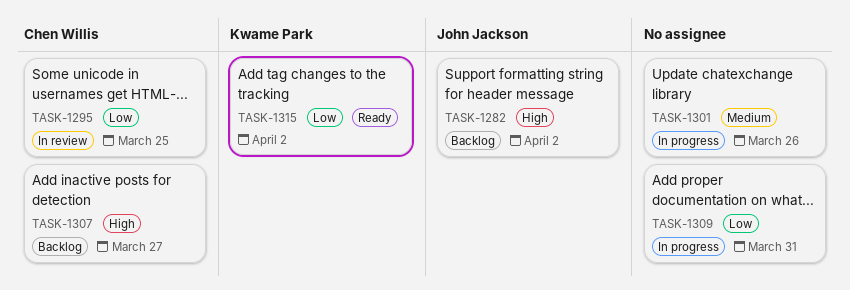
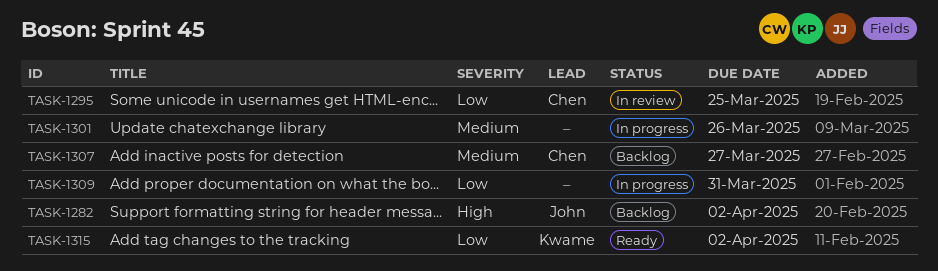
TASK-1307, priority: High -> Medium

